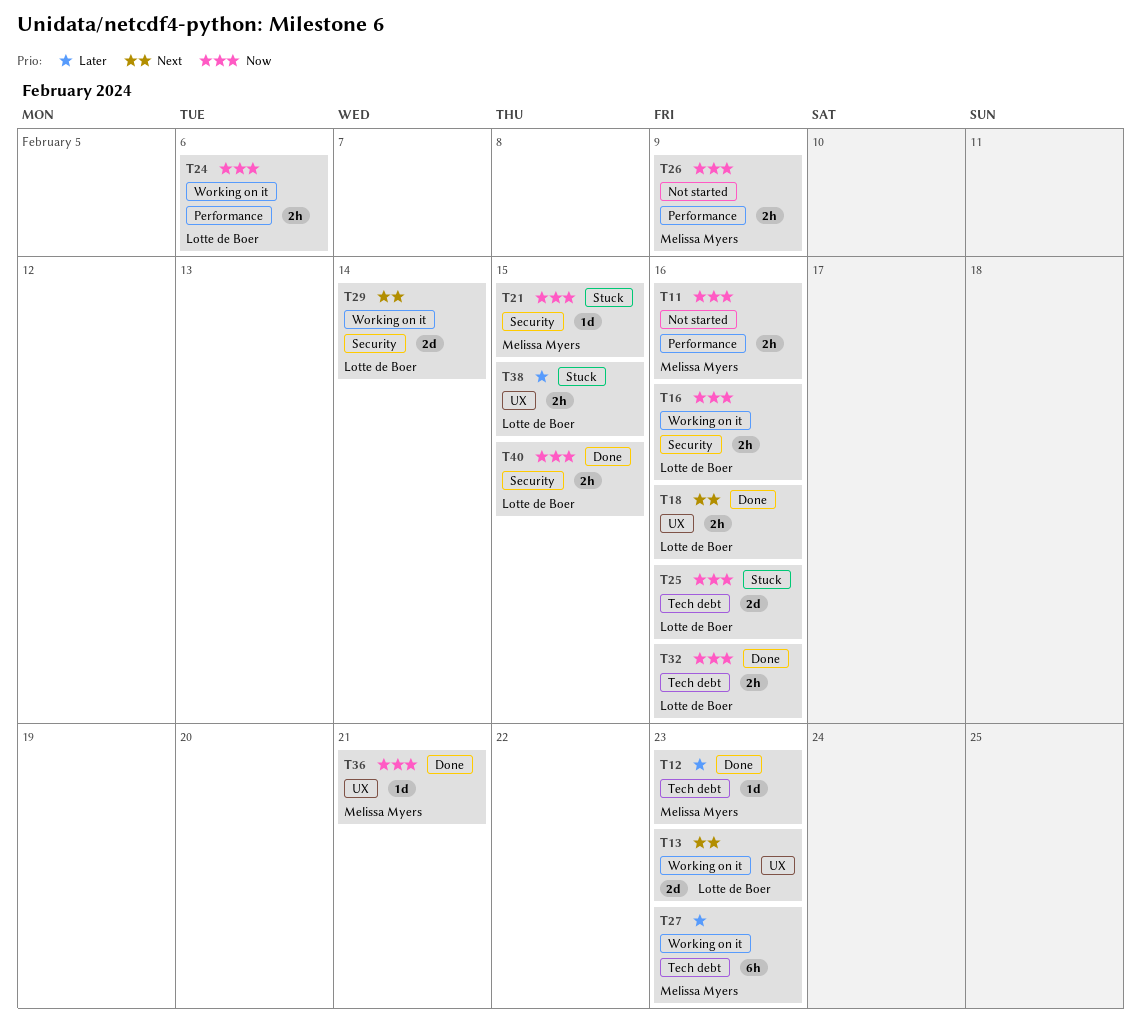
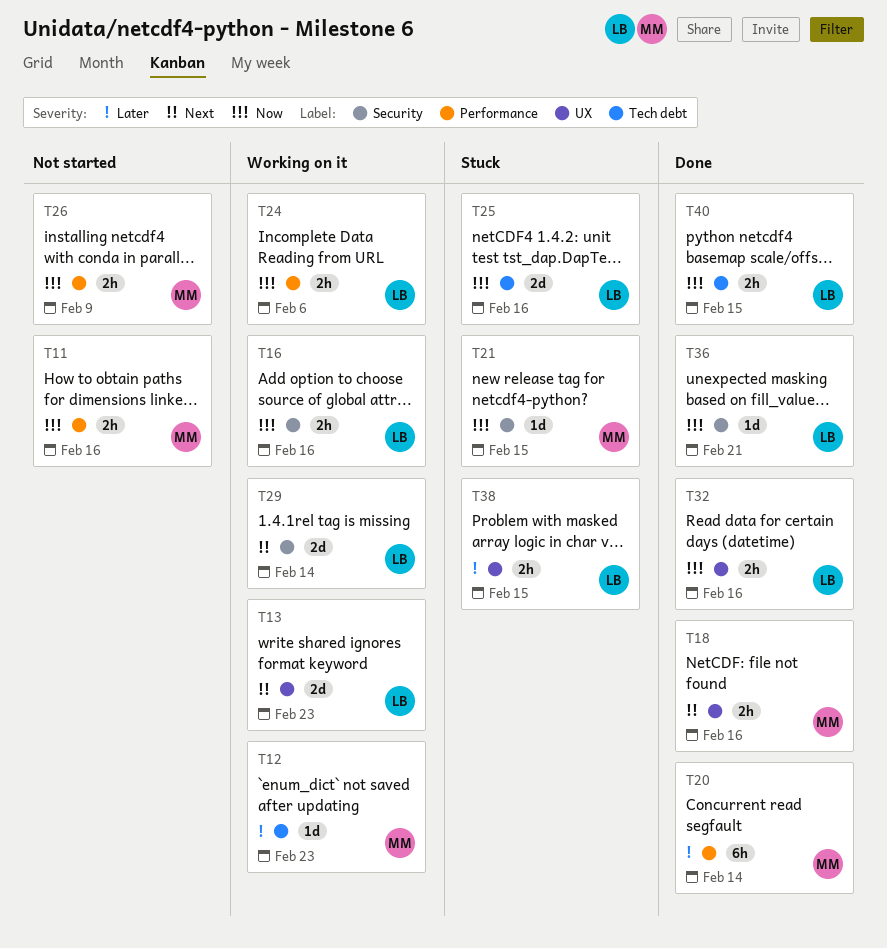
T12, status: Done -> Working on it
T18, owner: Lotte de Boer -> Melissa Myers
T20: none -> present
T27: present -> none
T32, label: Tech debt -> UX
T36, owner: Melissa Myers -> Lotte de Boer
T36, label: UX -> Security
T40, label: Security -> Tech debt

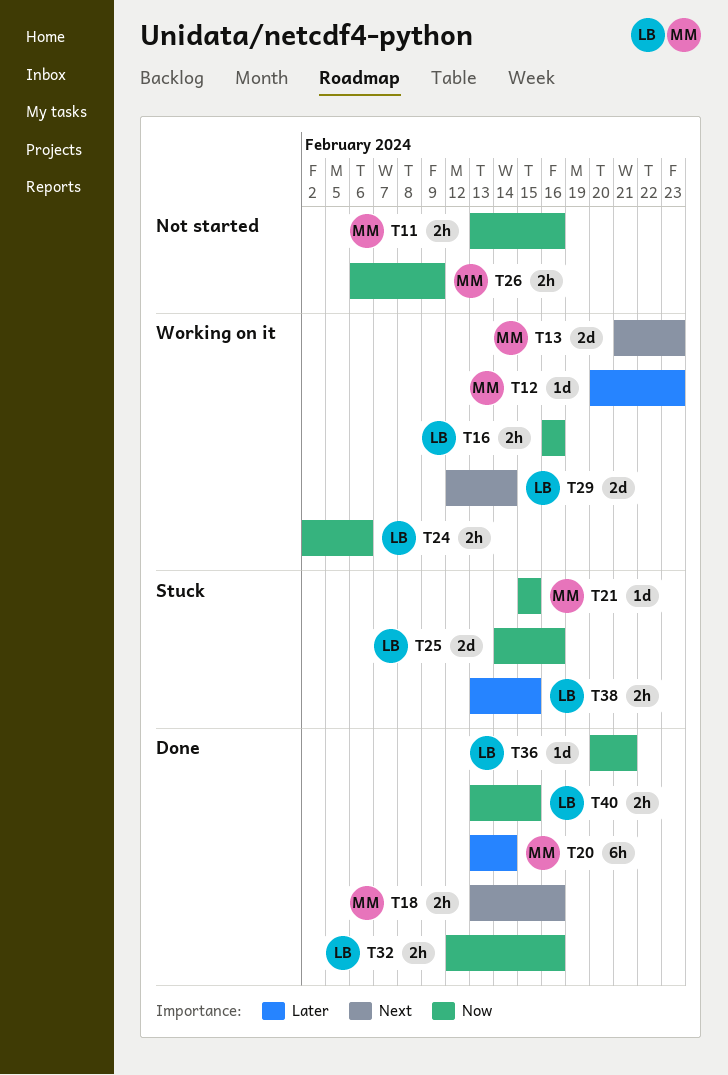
T13, owner: LB -> MM

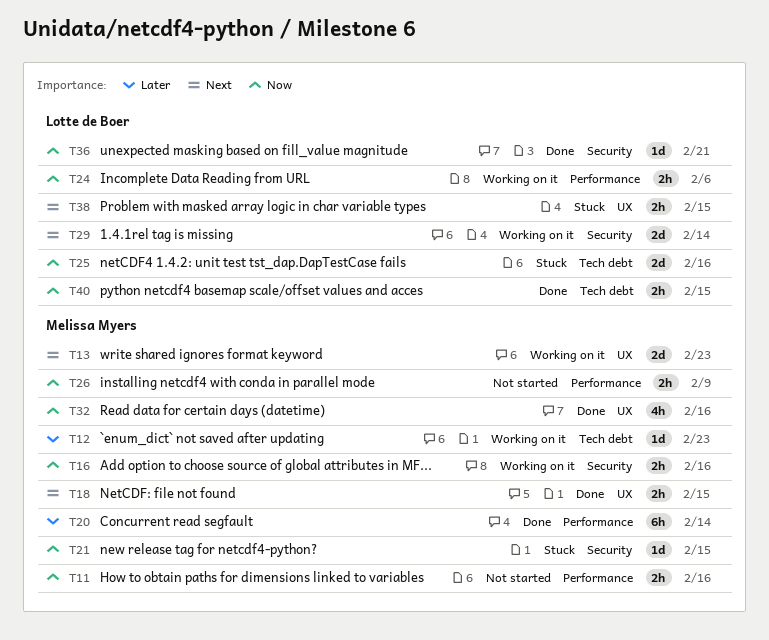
T16, owner: Lotte de Boer -> Melissa Myers
T18, due: Feb 16 -> Feb 15
T32, owner: Lotte de Boer -> Melissa Myers
T32, estimate: 2h -> 4h
T38, priority: Later -> Next

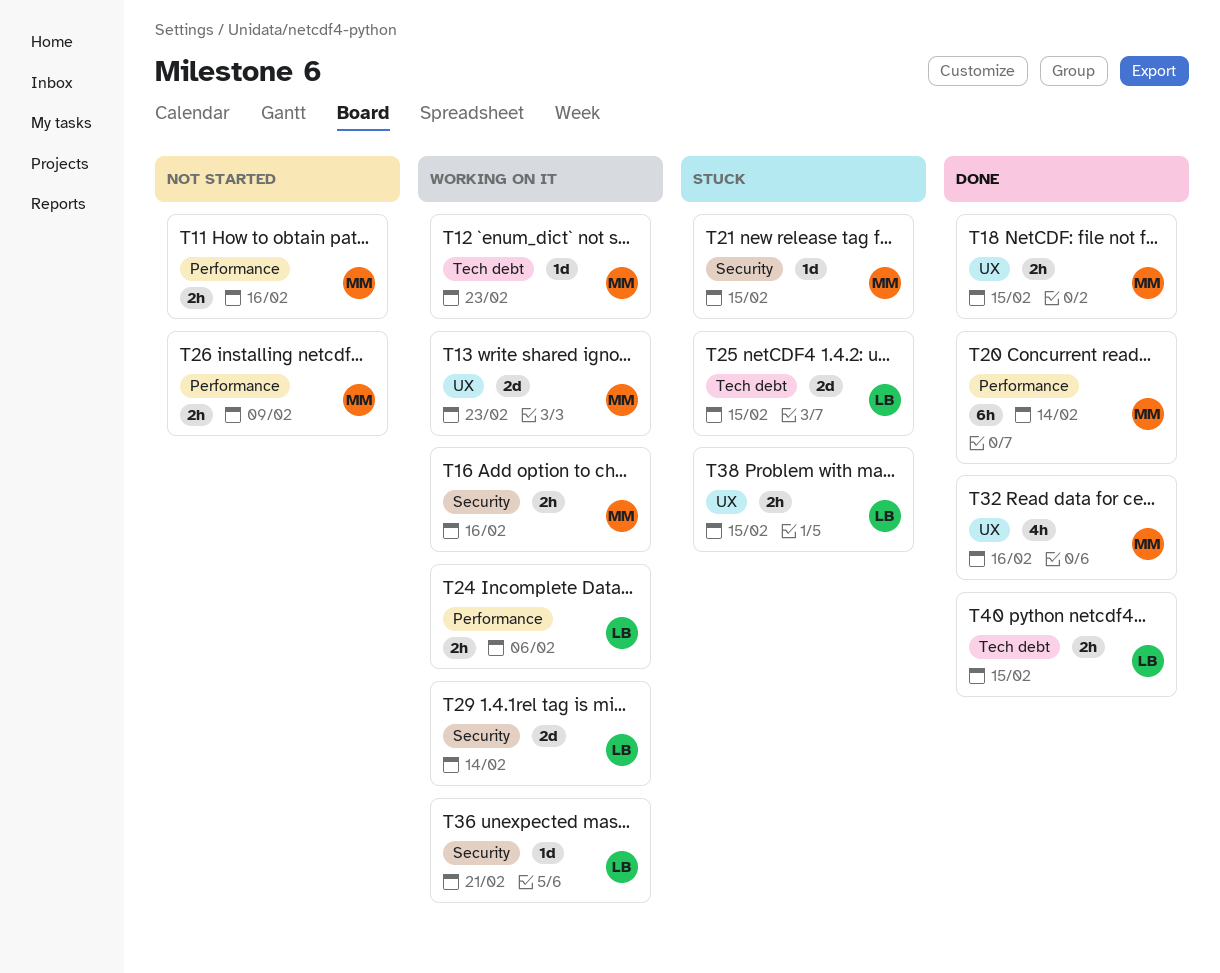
T25, due: Feb 16 -> Feb 15
T36, status: Done -> Working on it

